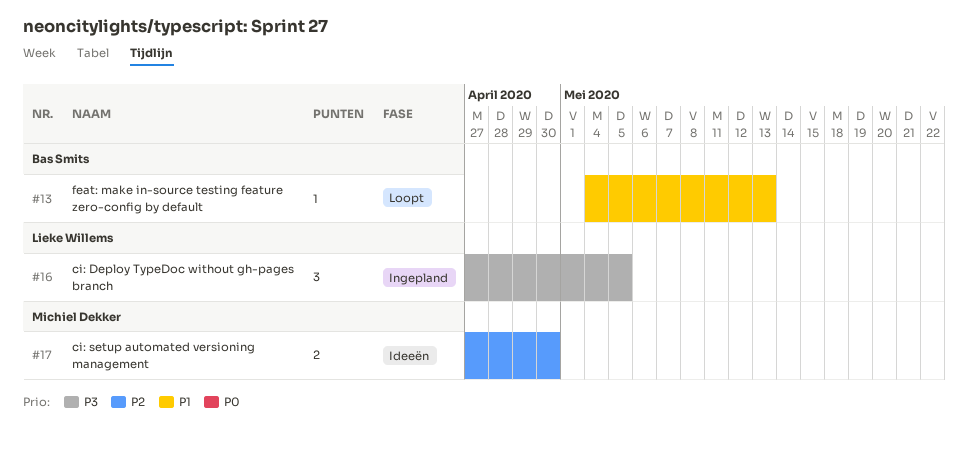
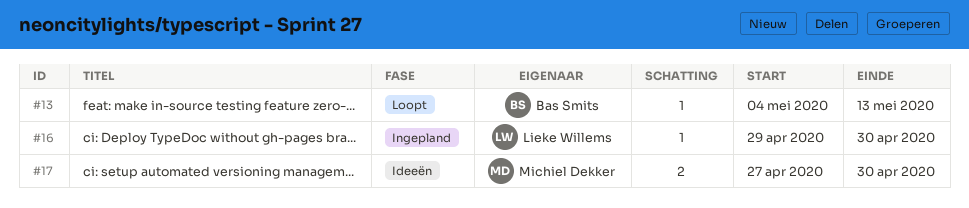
#16, estimate: 3 -> 1
#16, start: Apr 27 -> Apr 29
#16, due: May 5 -> Apr 30

